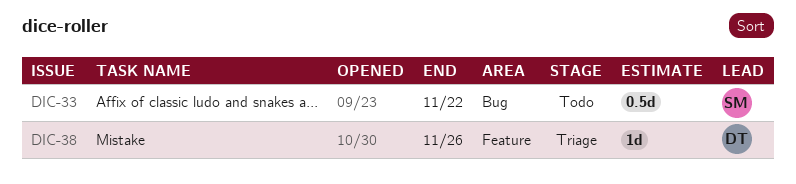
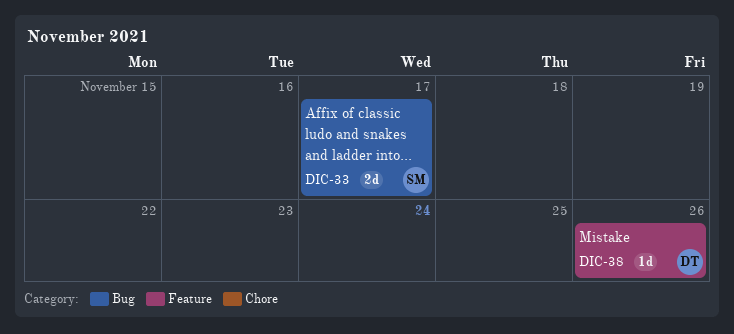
DIC-33, estimate: 0.5d -> 2d
DIC-33, due: Nov 22 -> Nov 17

